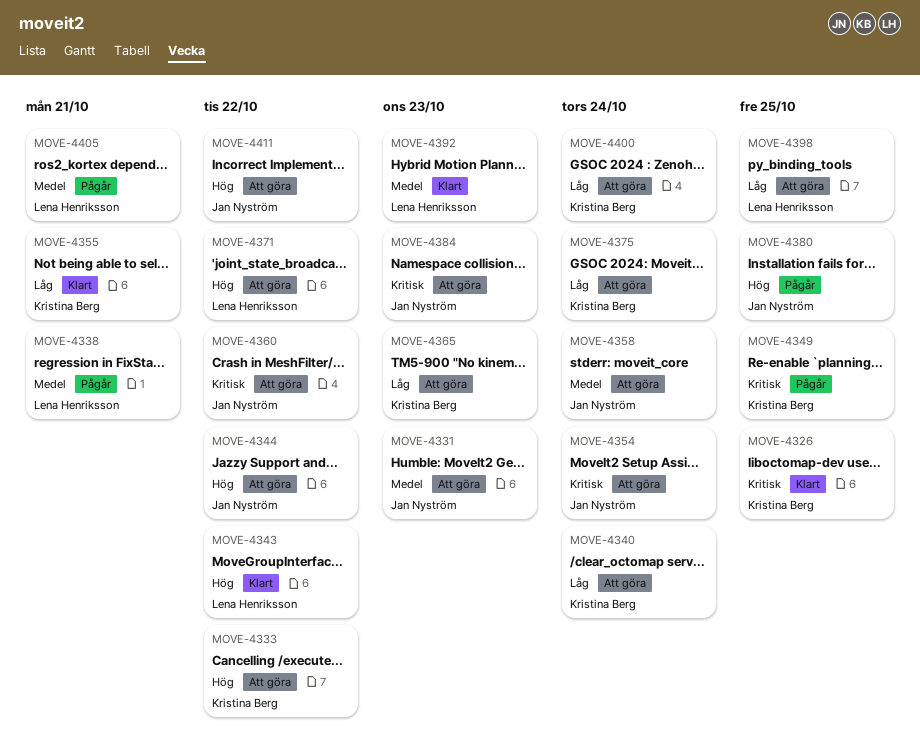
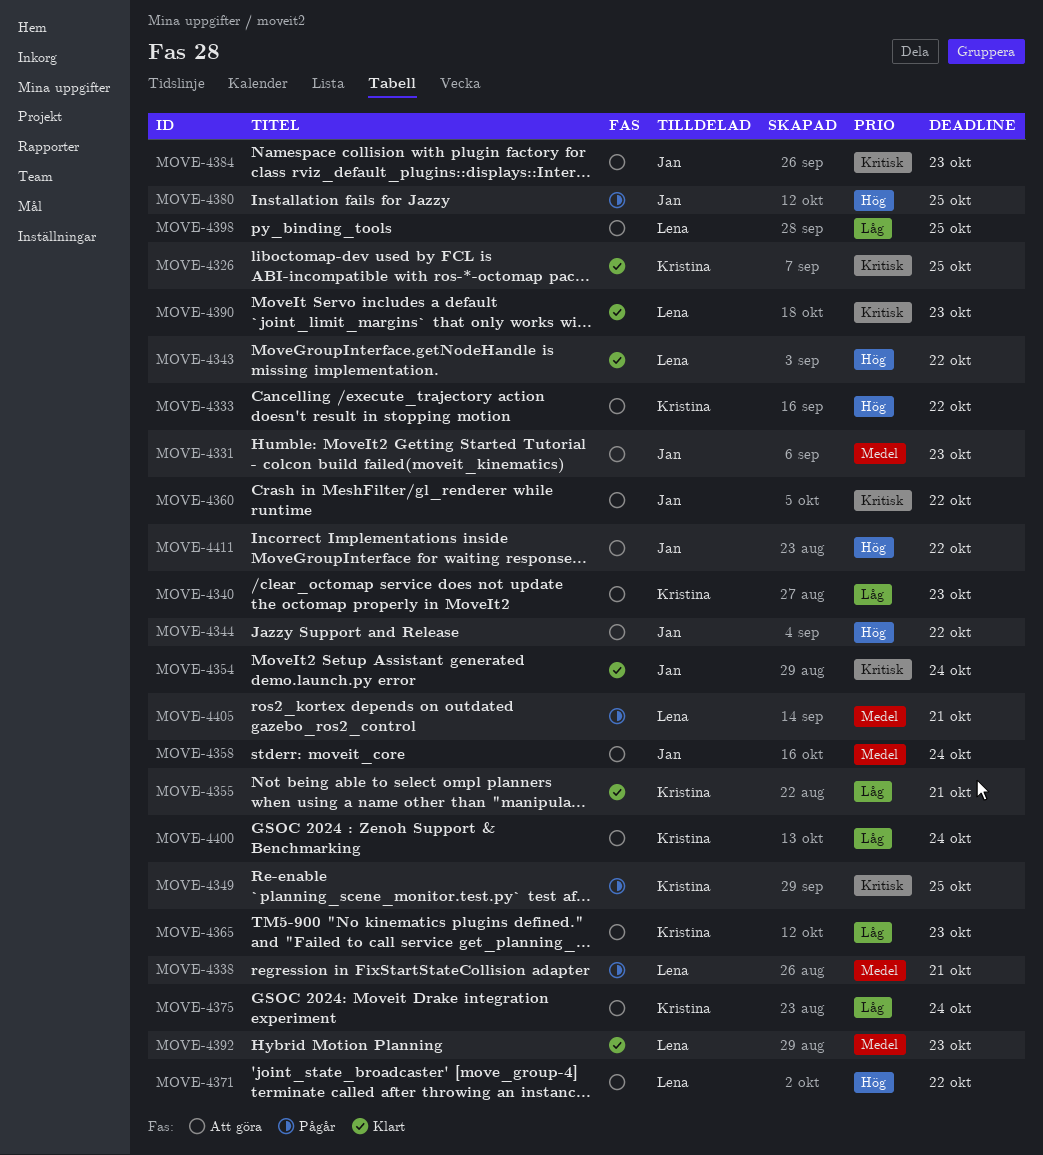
MOVE-4340, due: Oct 24 -> Oct 23
MOVE-4354, status: Att göra -> Klart
MOVE-4390: none -> present

